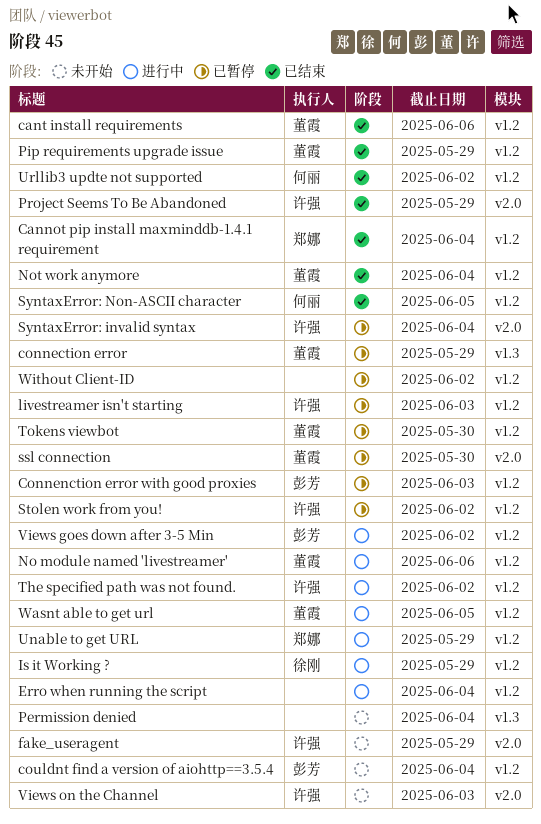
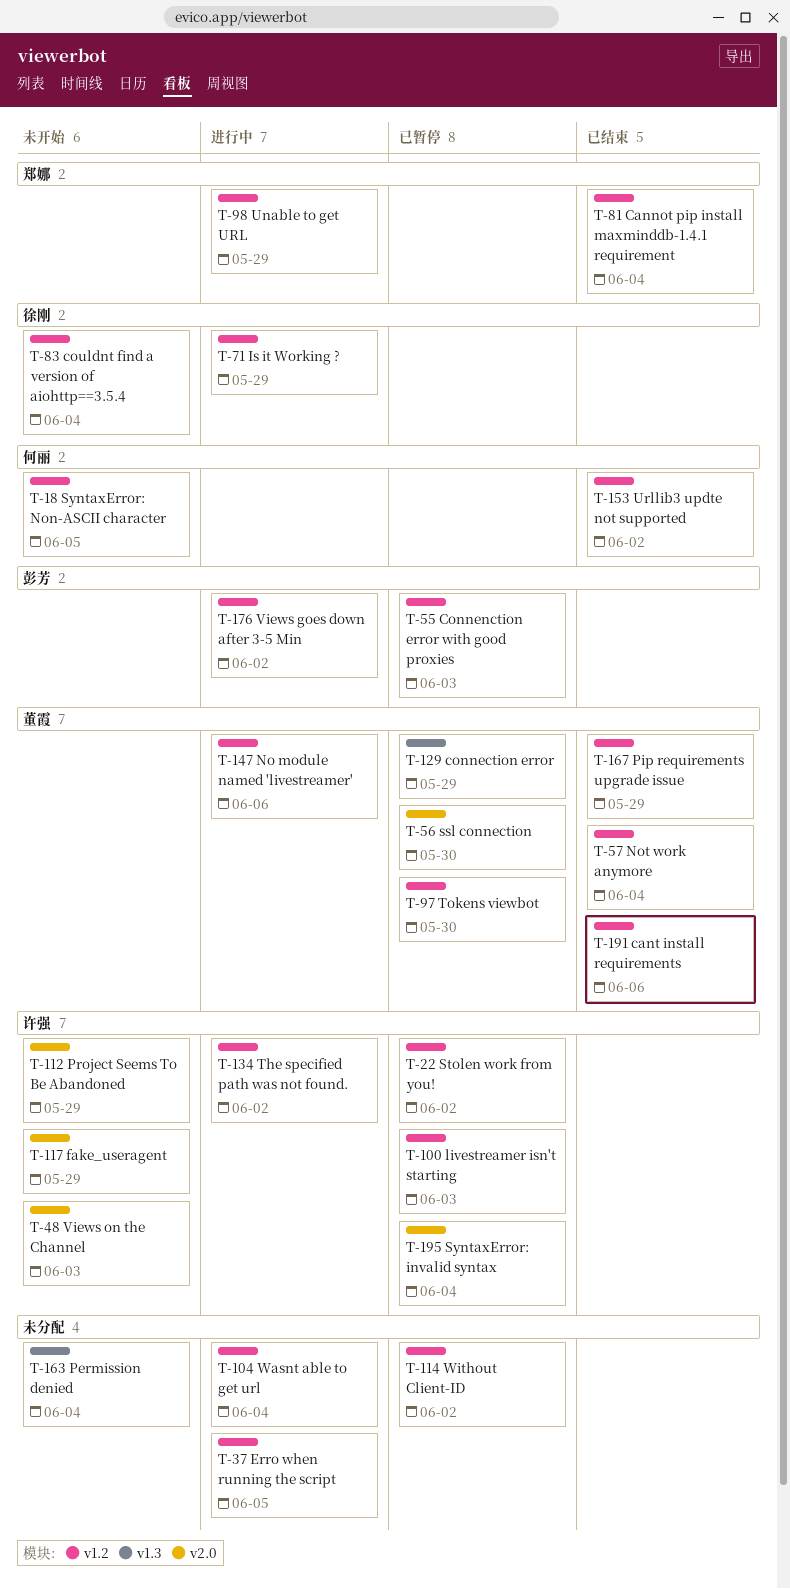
couldnt find a version of aiohttp==3.5.4, owner: 彭芳 -> 徐刚
Erro when running the script, due: Jun 4 -> Jun 5
Project Seems To Be Abandoned, status: 已结束 -> 未开始
SyntaxError: Non-ASCII character, status: 已结束 -> 未开始
Wasnt able to get url, owner: 董霞 -> none
Wasnt able to get url, due: Jun 5 -> Jun 4

